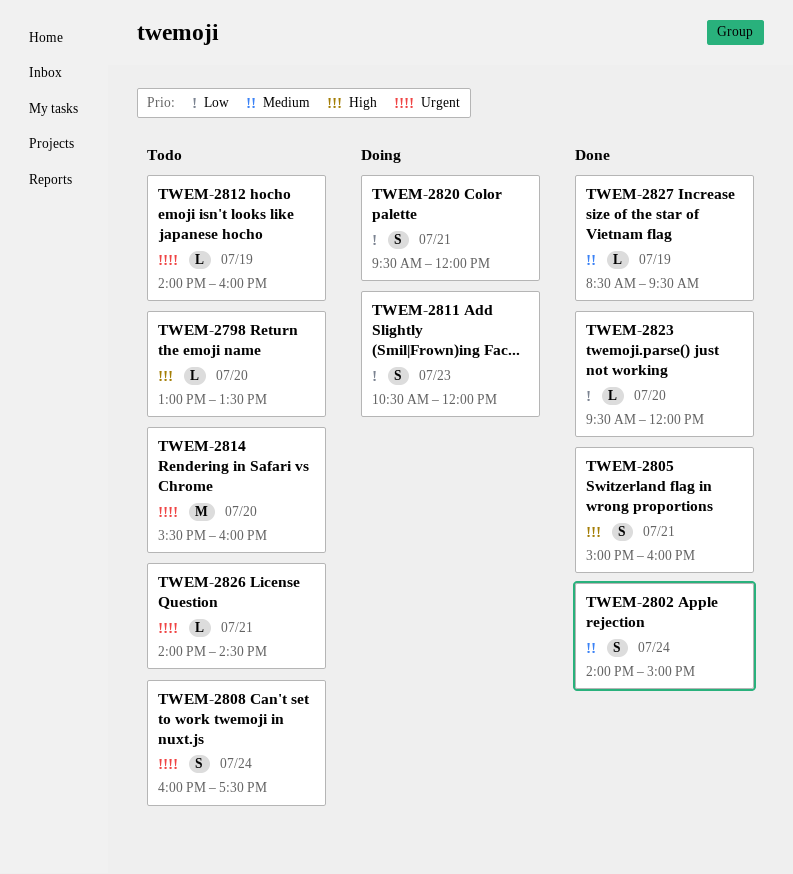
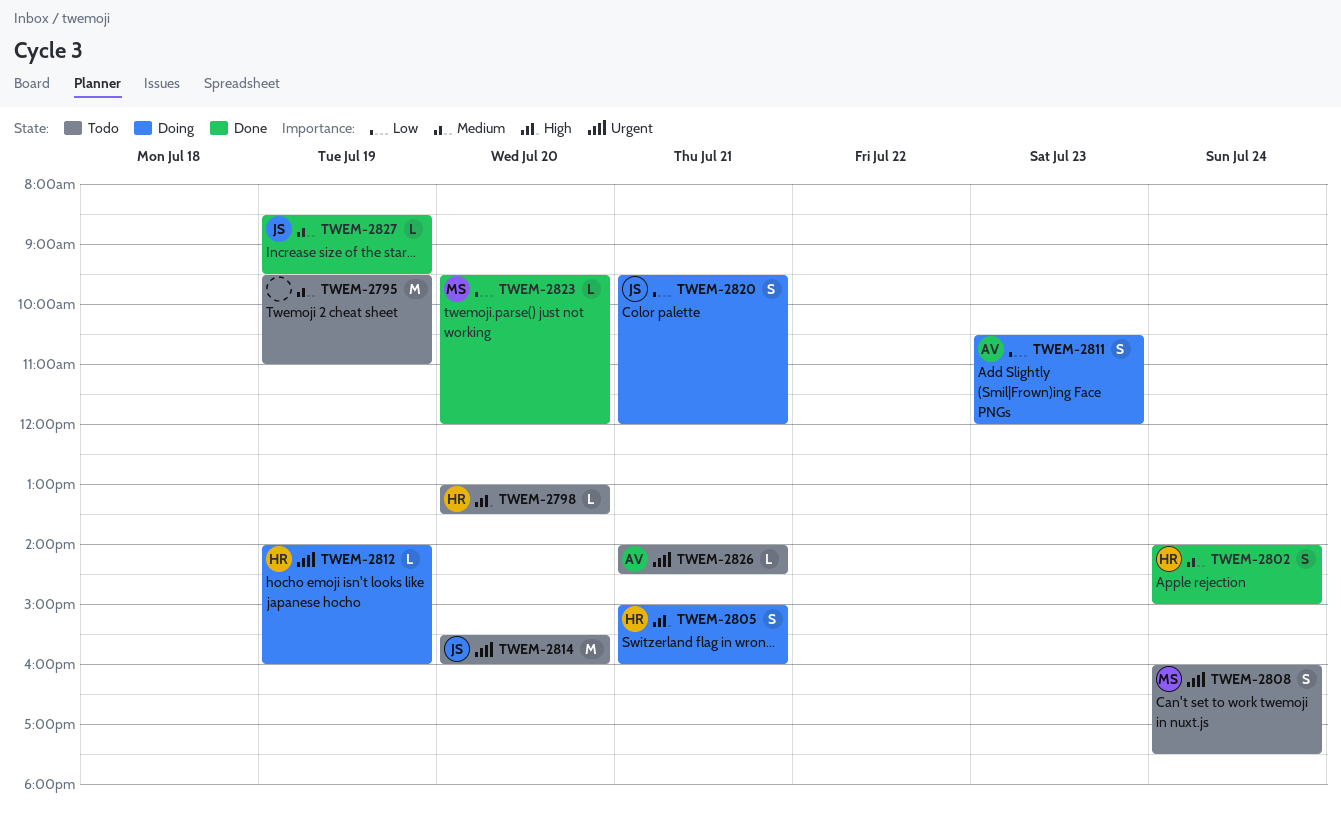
TWEM-2795: none -> present
TWEM-2805, status: Done -> Doing
TWEM-2812, status: Todo -> Doing

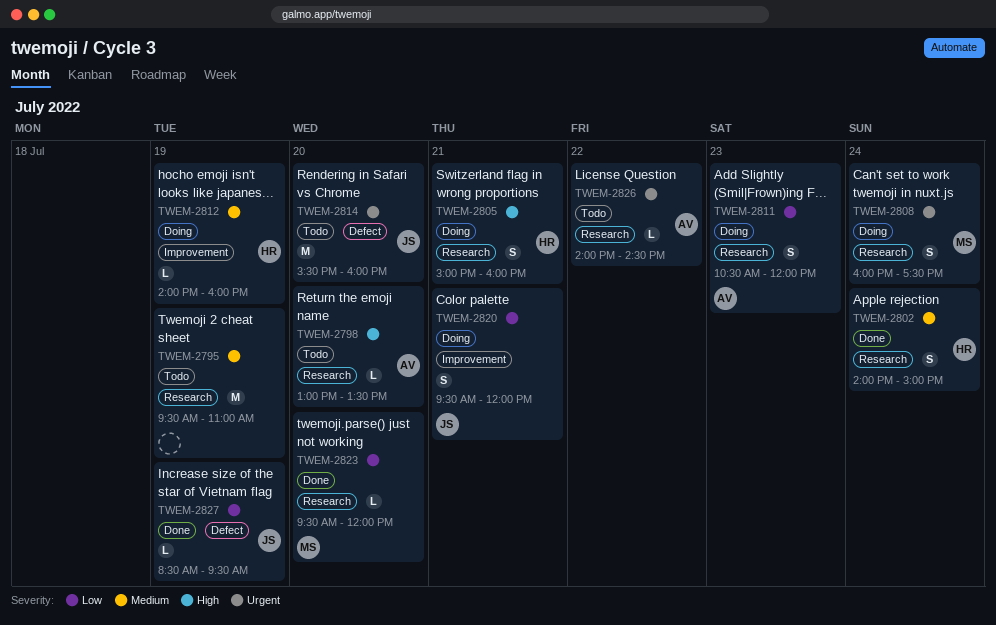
TWEM-2798, owner: HR -> AV
TWEM-2808, status: Todo -> Doing
TWEM-2812, priority: Urgent -> Medium
TWEM-2826, day: Jul 21 -> Jul 22
TWEM-2827, priority: Medium -> Low

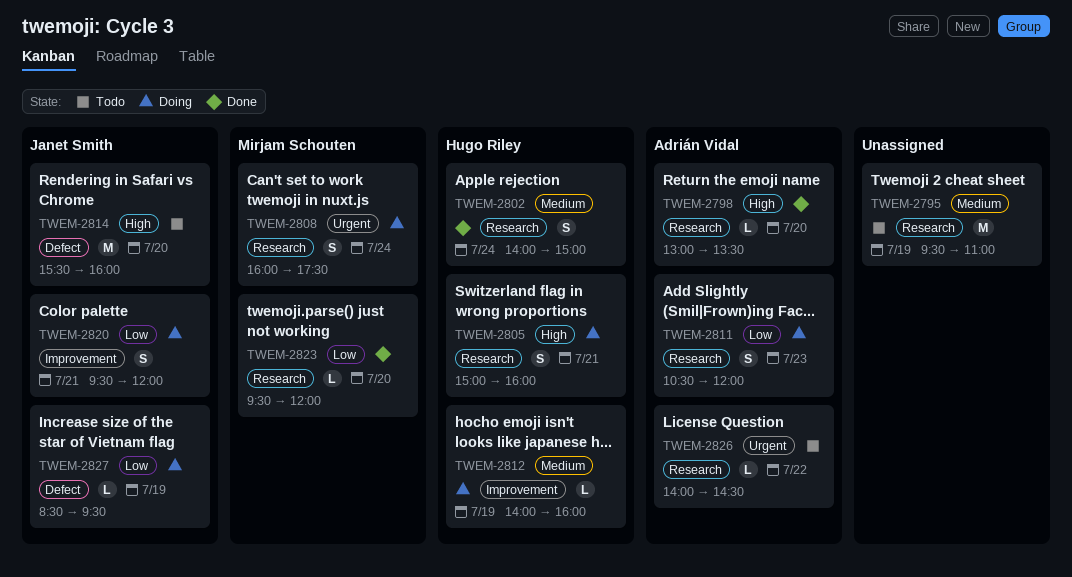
TWEM-2798, status: Todo -> Done
TWEM-2814, priority: Urgent -> High
TWEM-2827, status: Done -> Doing

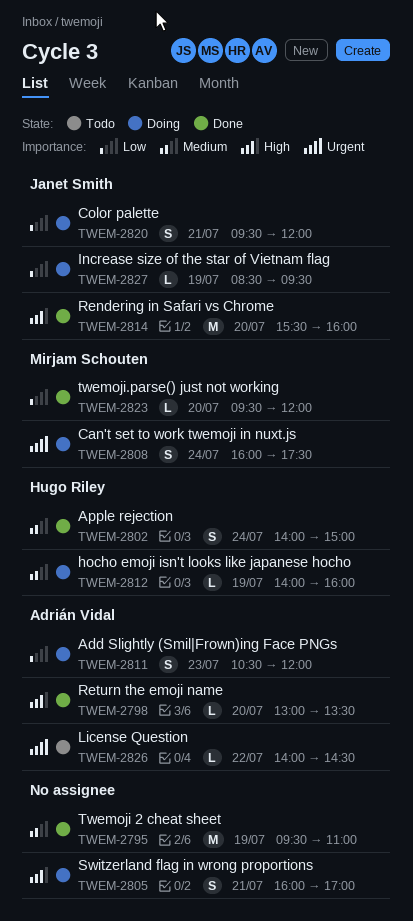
TWEM-2795, status: Todo -> Done
TWEM-2805, owner: Hugo Riley -> none
TWEM-2805, begins: 15:00 -> 16:00
TWEM-2805, ends: 16:00 -> 17:00
TWEM-2814, status: Todo -> Done

